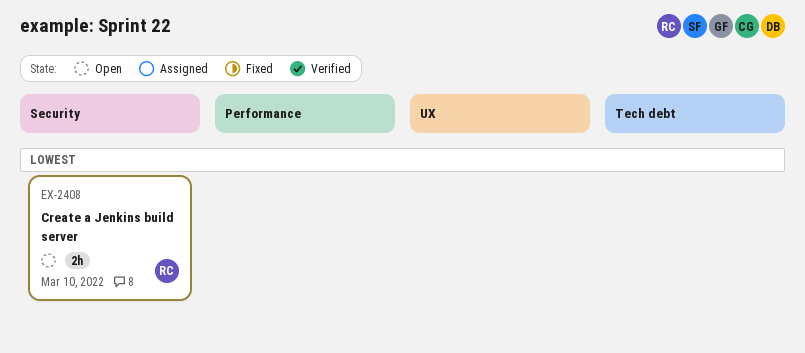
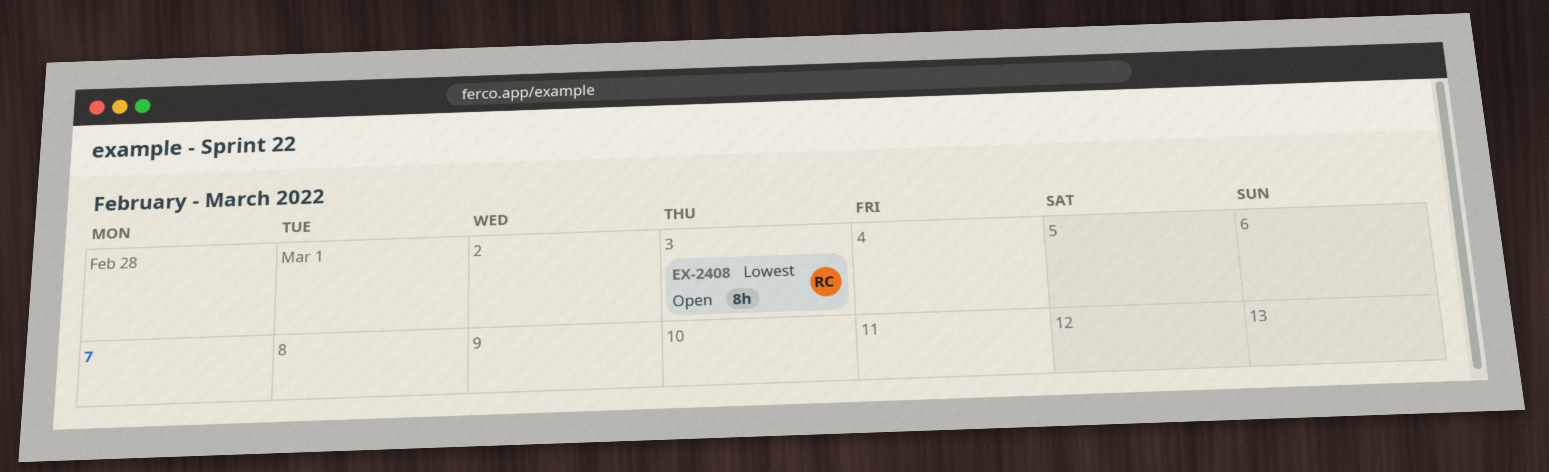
EX-2408, estimate: 2h -> 8h
EX-2408, due: Mar 10 -> Mar 3

